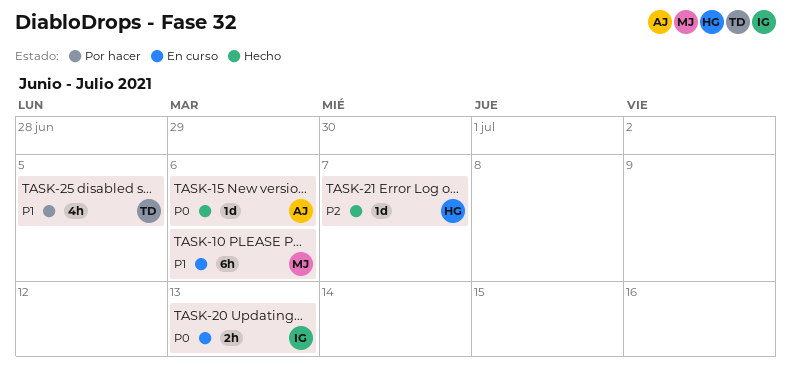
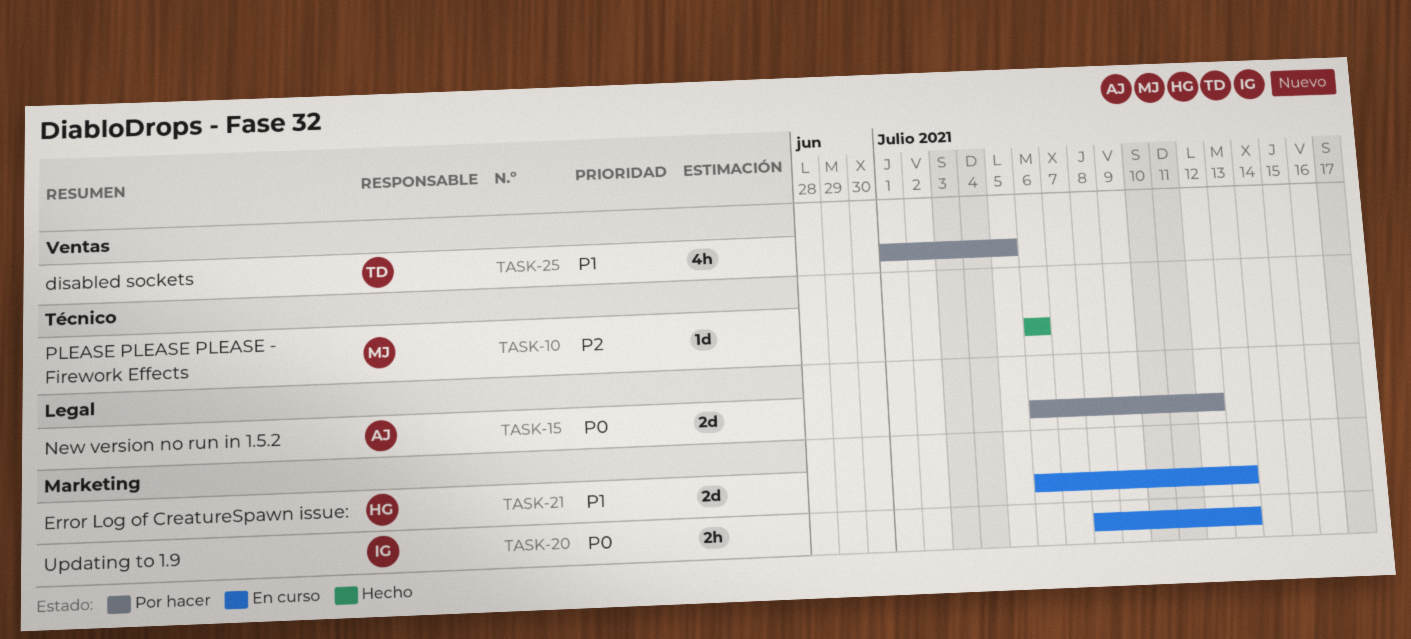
TASK-10, status: En curso -> Hecho
TASK-10, priority: P1 -> P2
TASK-10, estimate: 6h -> 1d
TASK-15, status: Hecho -> Por hacer
TASK-15, estimate: 1d -> 2d
TASK-15, due: Jul 6 -> Jul 12
TASK-21, status: Hecho -> En curso
TASK-21, priority: P2 -> P1
TASK-21, estimate: 1d -> 2d
TASK-21, due: Jul 7 -> Jul 13

